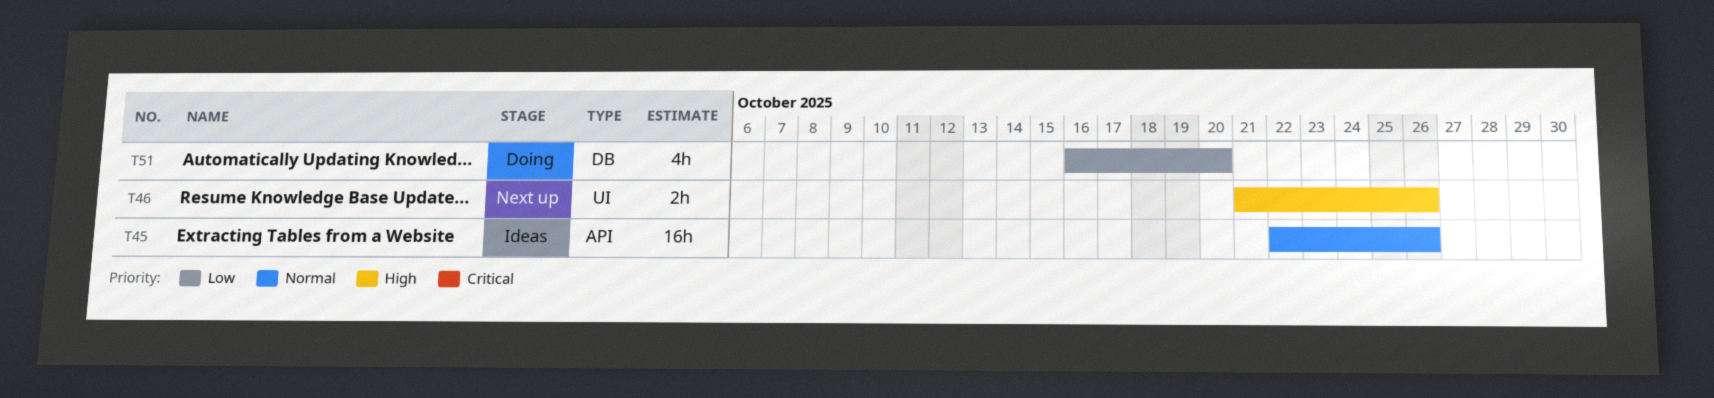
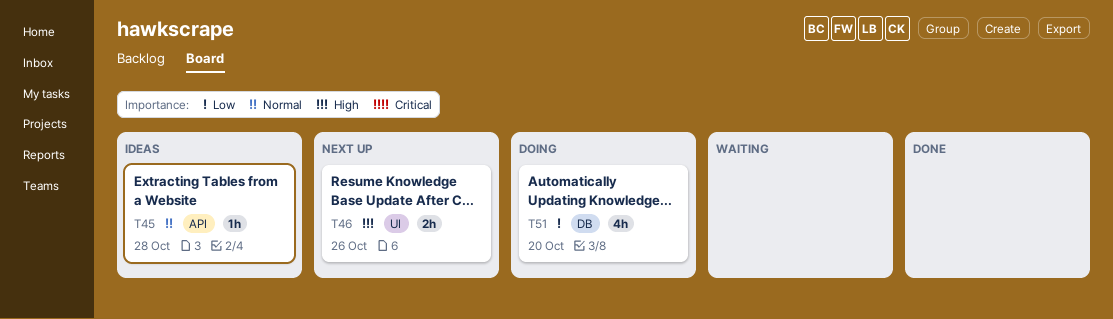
T45, estimate: 16h -> 1h
T45, due: Oct 26 -> Oct 28

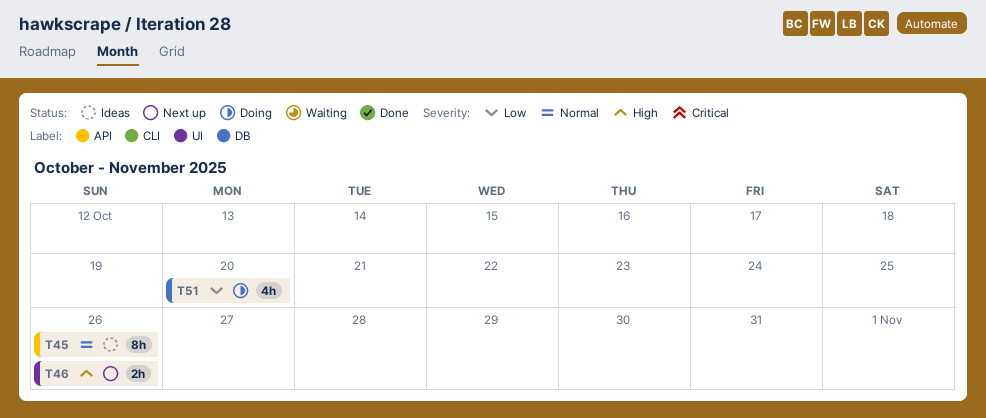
T45, estimate: 1h -> 8h
T45, due: Oct 28 -> Oct 26

